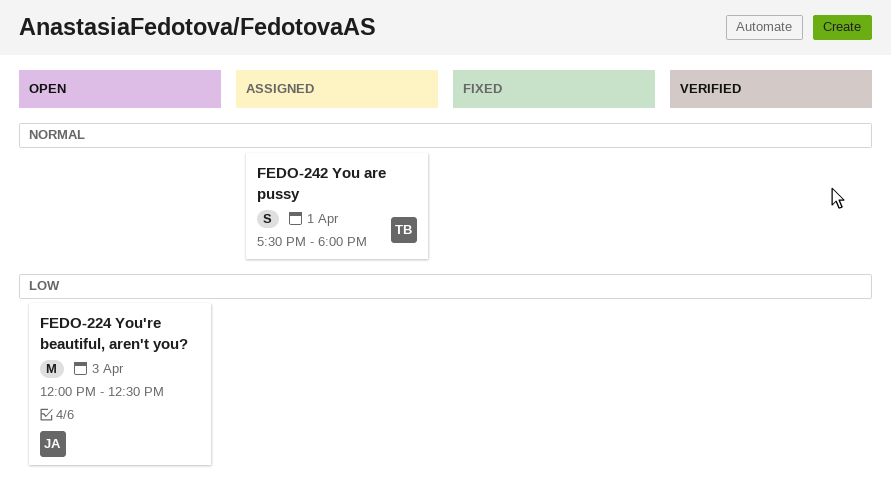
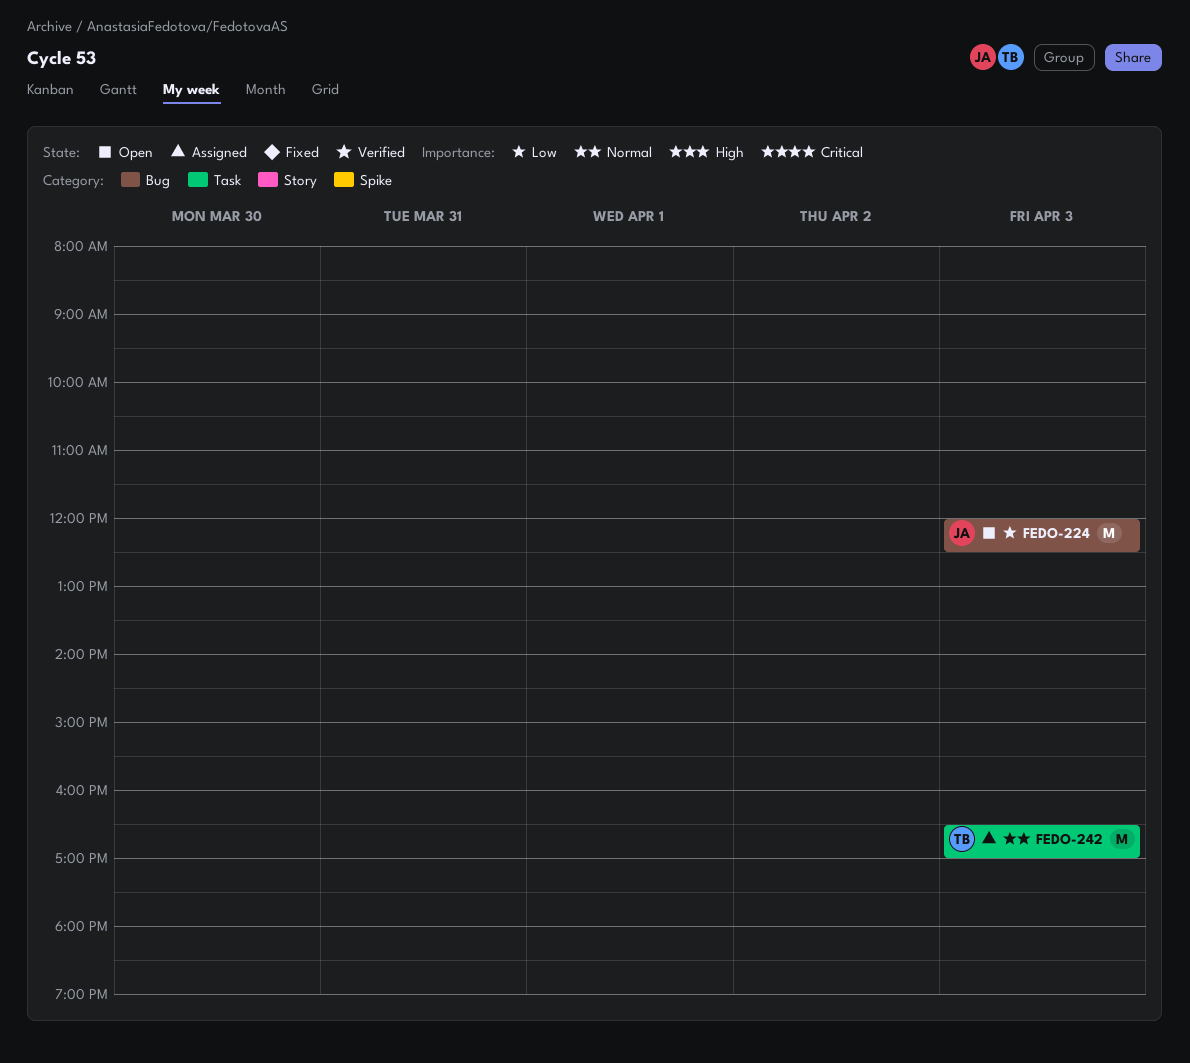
FEDO-242, estimate: S -> M
FEDO-242, day: Apr 1 -> Apr 3
FEDO-242, begins: 17:30 -> 16:30
FEDO-242, ends: 18:00 -> 17:00

